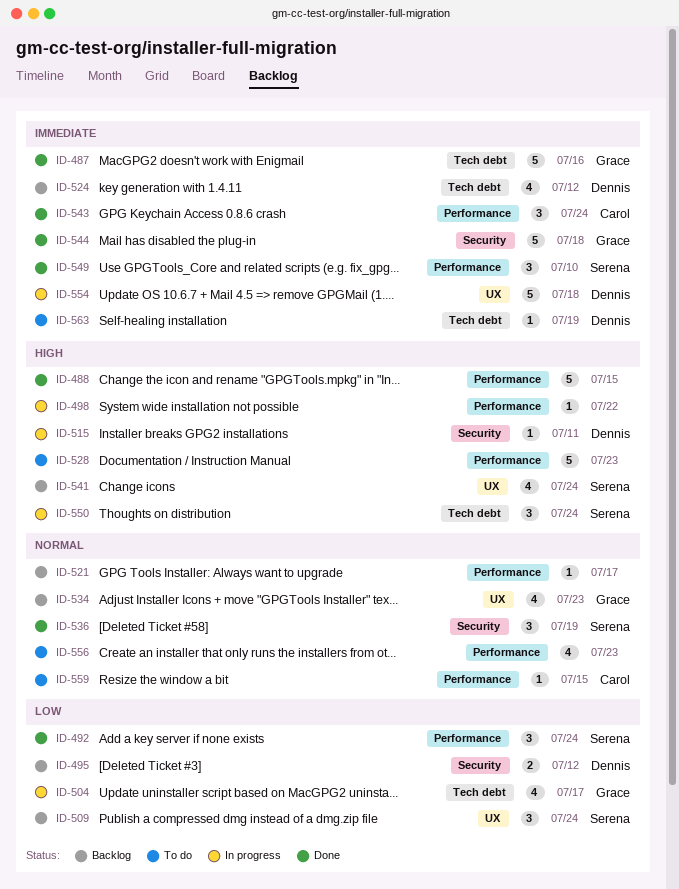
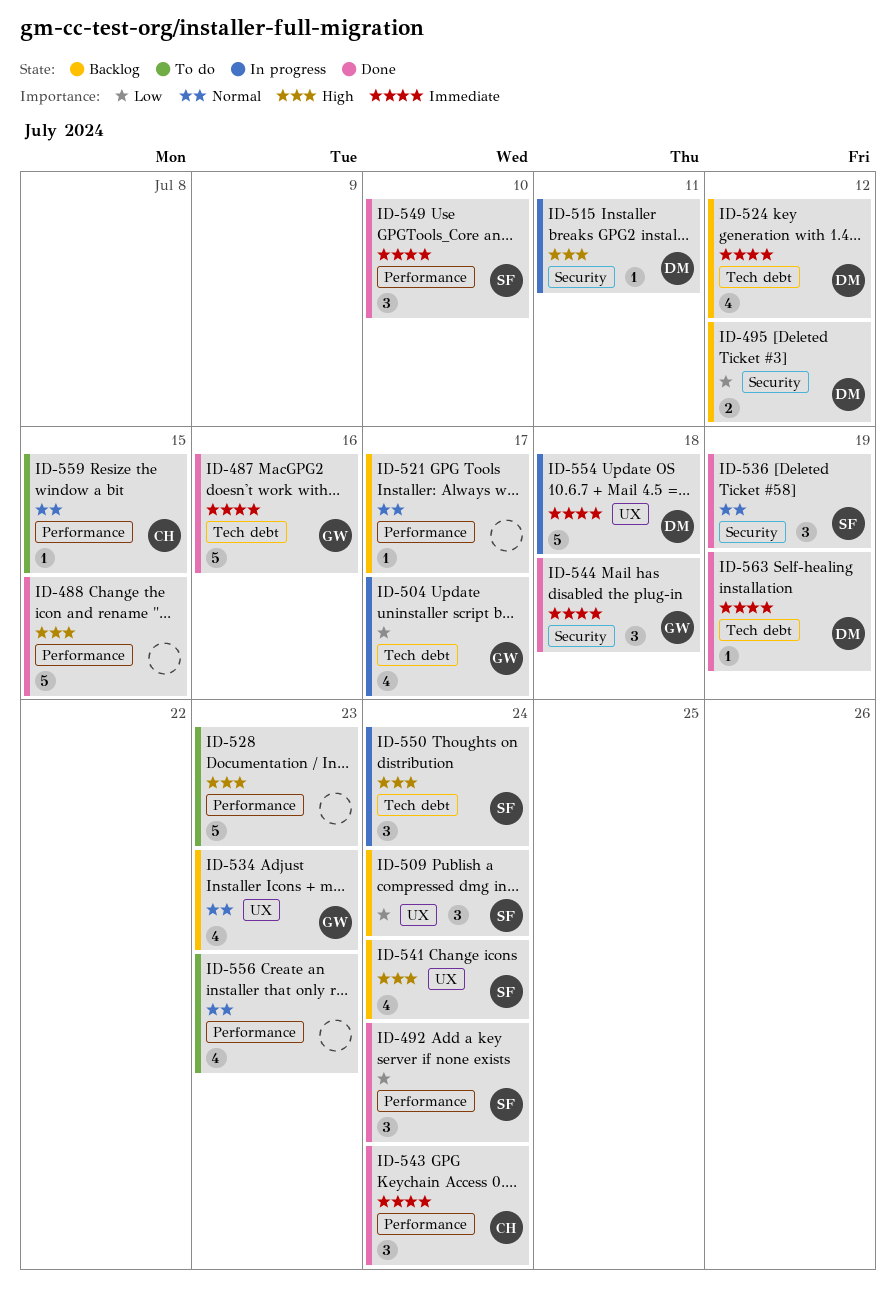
ID-498: present -> none
ID-544, estimate: 5 -> 3
ID-563, status: To do -> Done

